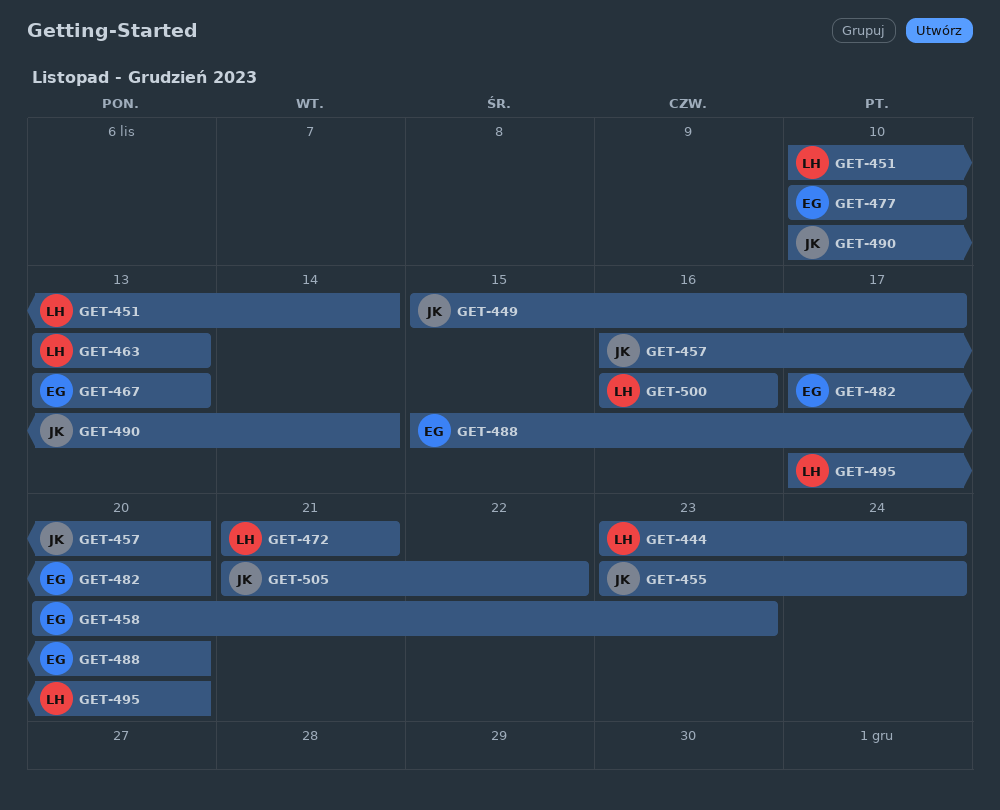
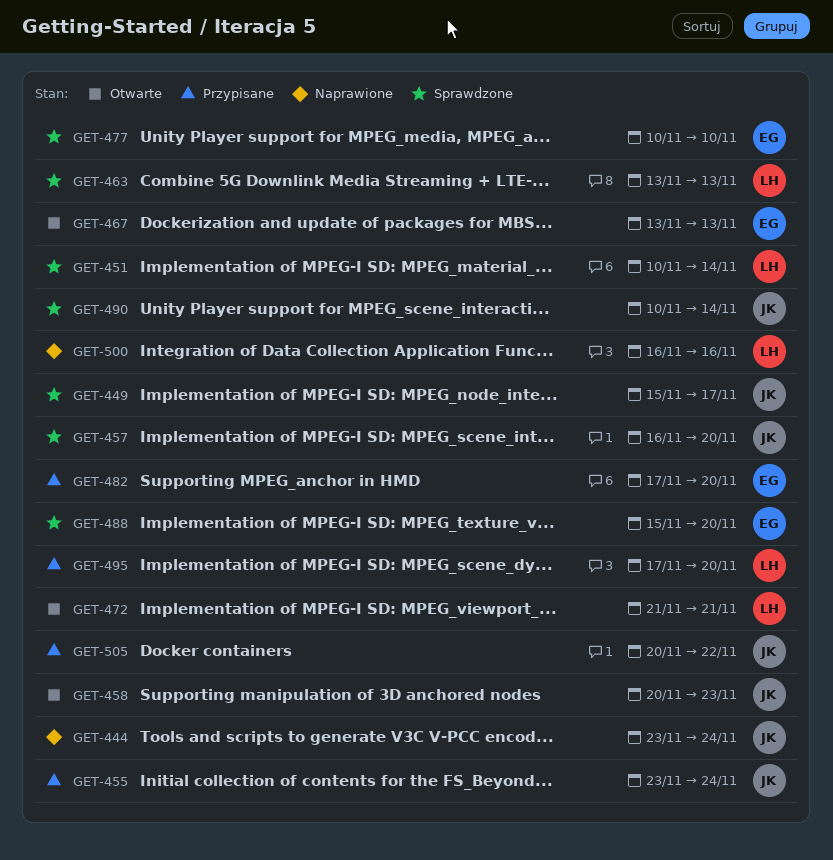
GET-444, owner: LH -> JK
GET-458, owner: EG -> JK
GET-505, start: Nov 21 -> Nov 20

